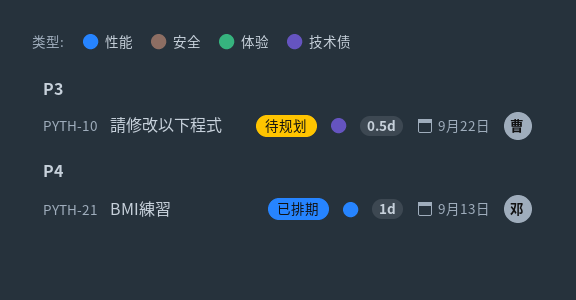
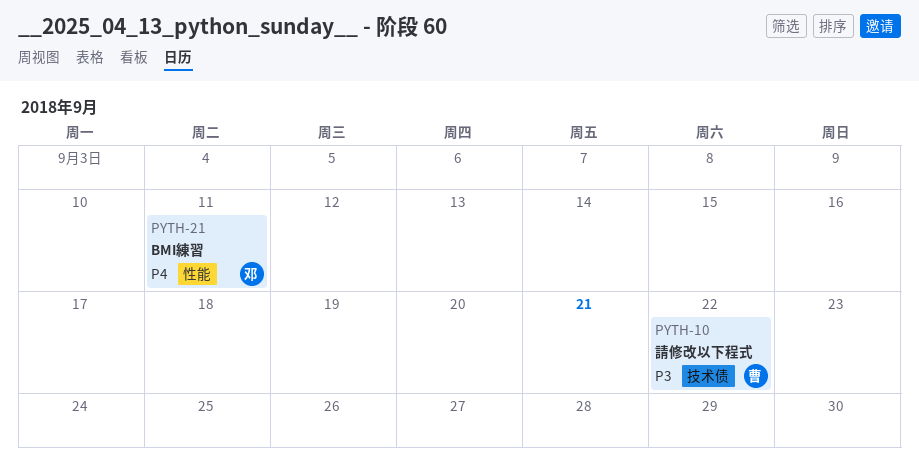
PYTH-21, due: Sep 13 -> Sep 11

